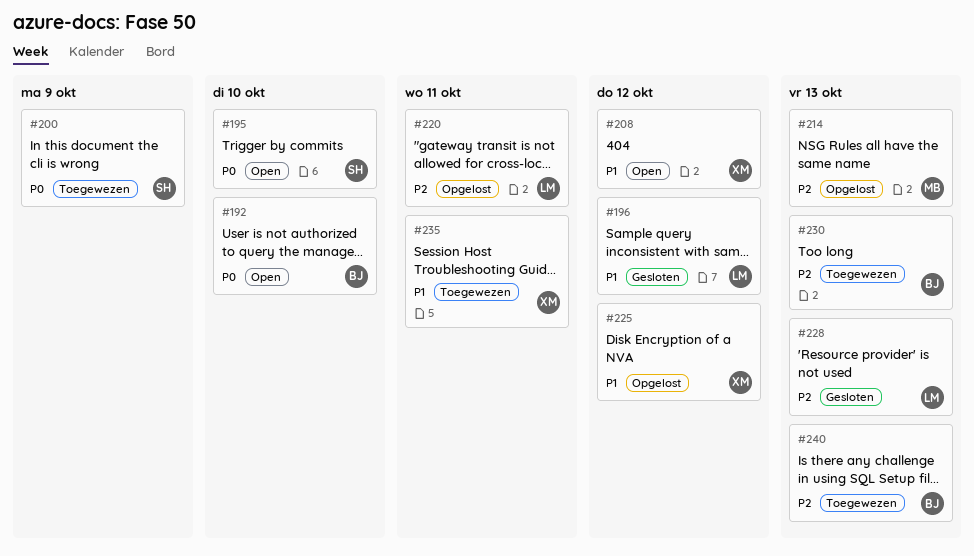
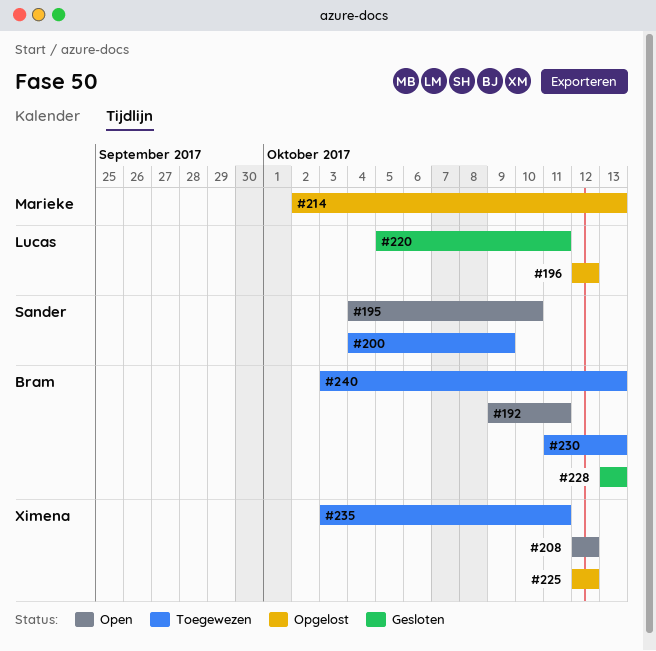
#192, due: Oct 10 -> Oct 11
#196, status: Gesloten -> Opgelost
#220, status: Opgelost -> Gesloten
#228, owner: Lucas -> Bram

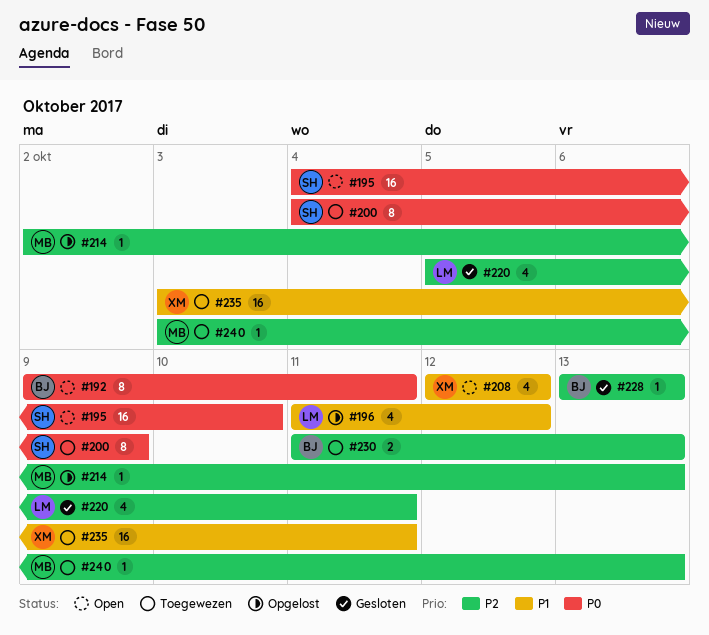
#196, start: Oct 12 -> Oct 11
#225: present -> none
#240, owner: Bram -> Marieke

